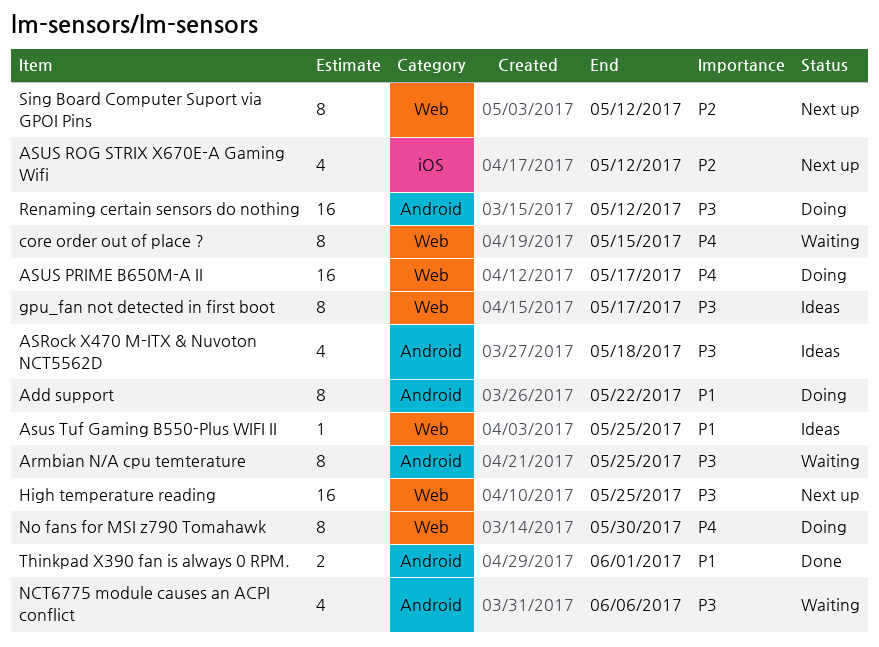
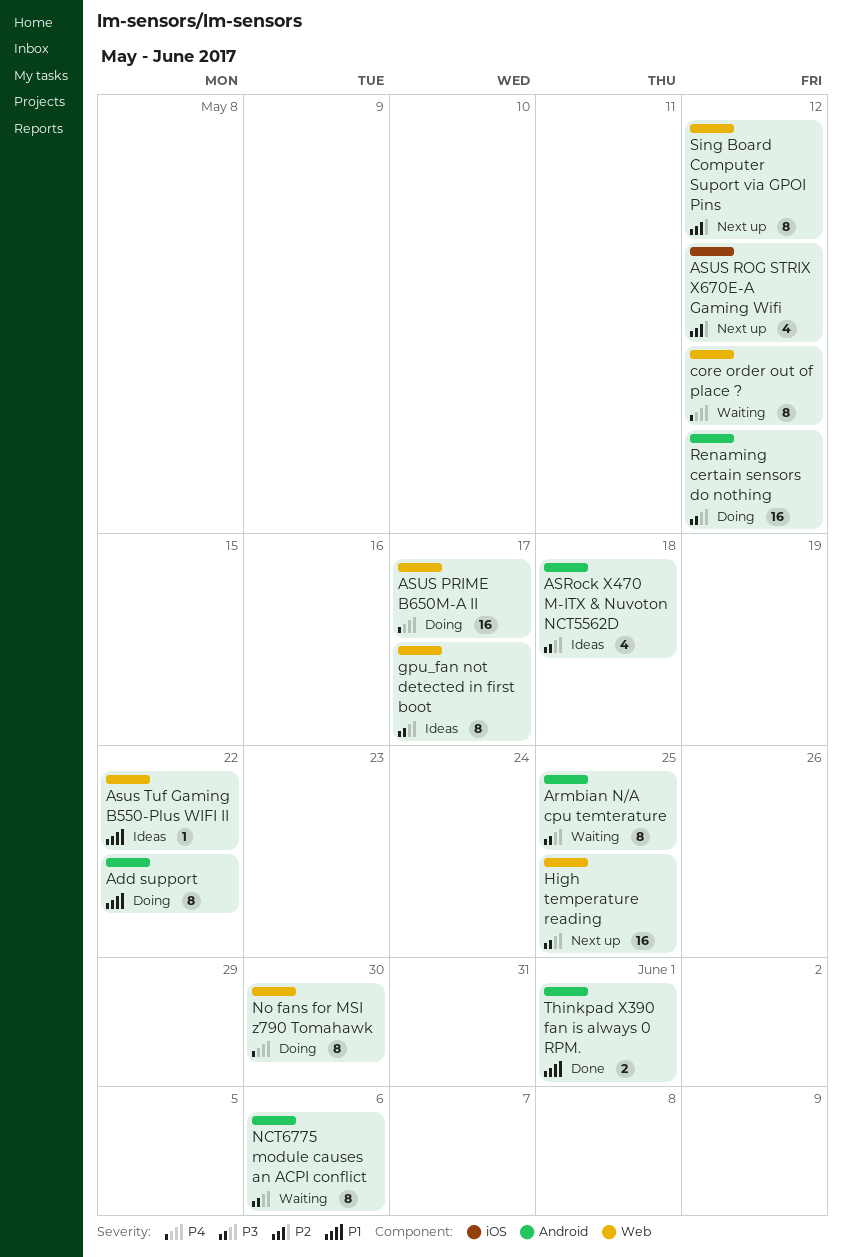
Asus Tuf Gaming B550-Plus WIFI II, due: May 25 -> May 22
core order out of place ?, due: May 15 -> May 12
NCT6775 module causes an ACPI conflict, estimate: 4 -> 8

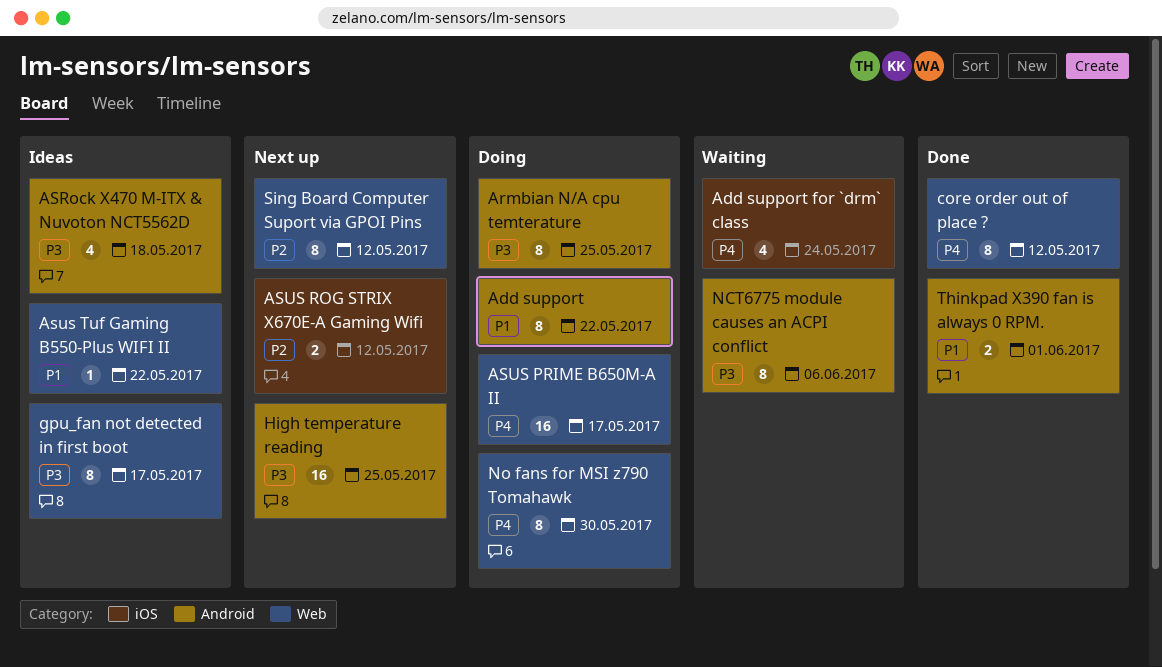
Add support for `drm` class: none -> present
Armbian N/A cpu temterature, status: Waiting -> Doing
ASUS ROG STRIX X670E-A Gaming Wifi, estimate: 4 -> 2
core order out of place ?, status: Waiting -> Done
High temperature reading, label: Web -> Android
Renaming certain sensors do nothing: present -> none

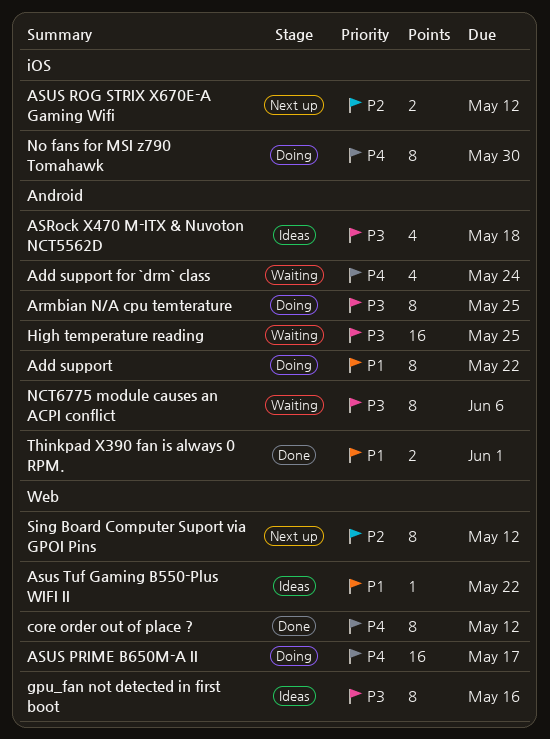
Add support for `drm` class, label: iOS -> Android
gpu_fan not detected in first boot, due: May 17 -> May 16
High temperature reading, status: Next up -> Waiting
No fans for MSI z790 Tomahawk, label: Web -> iOS

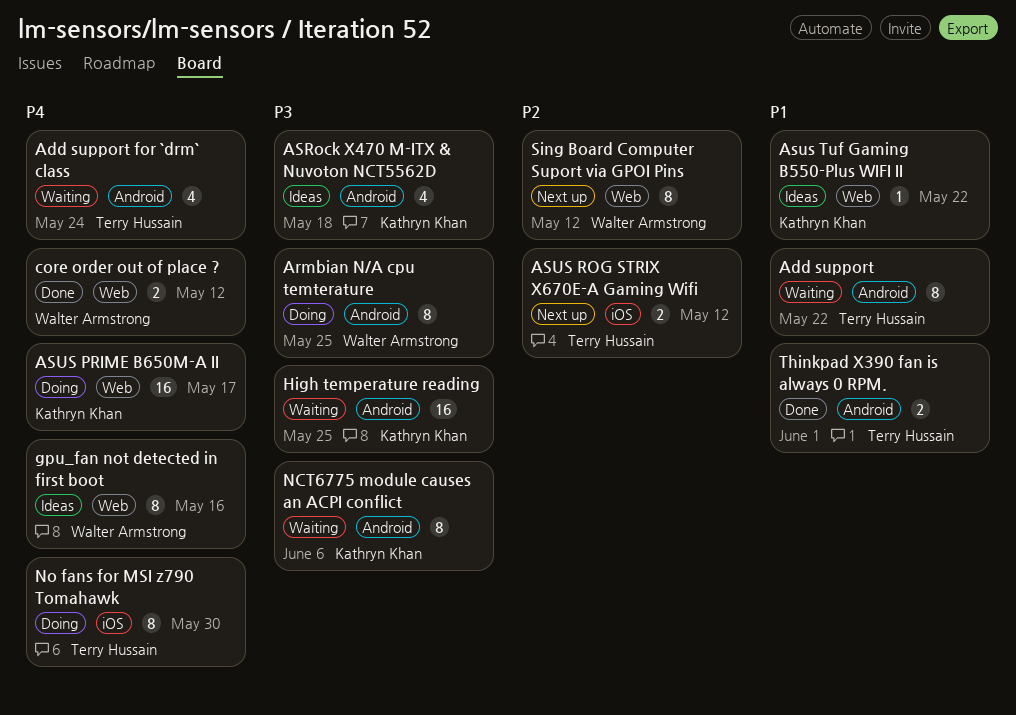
Add support, status: Doing -> Waiting
core order out of place ?, estimate: 8 -> 2
gpu_fan not detected in first boot, priority: P3 -> P4

